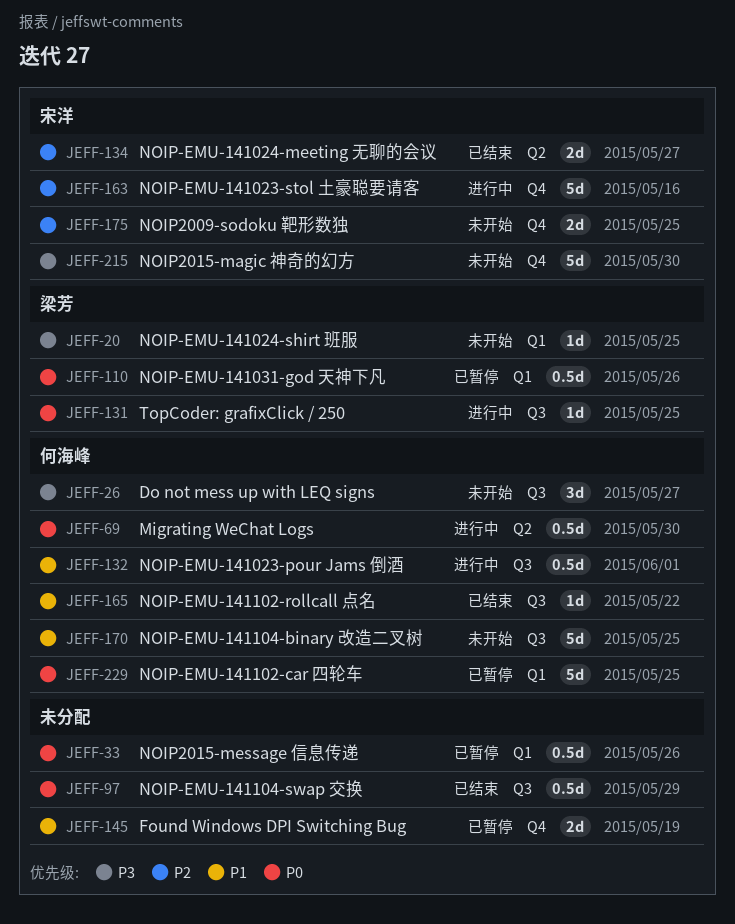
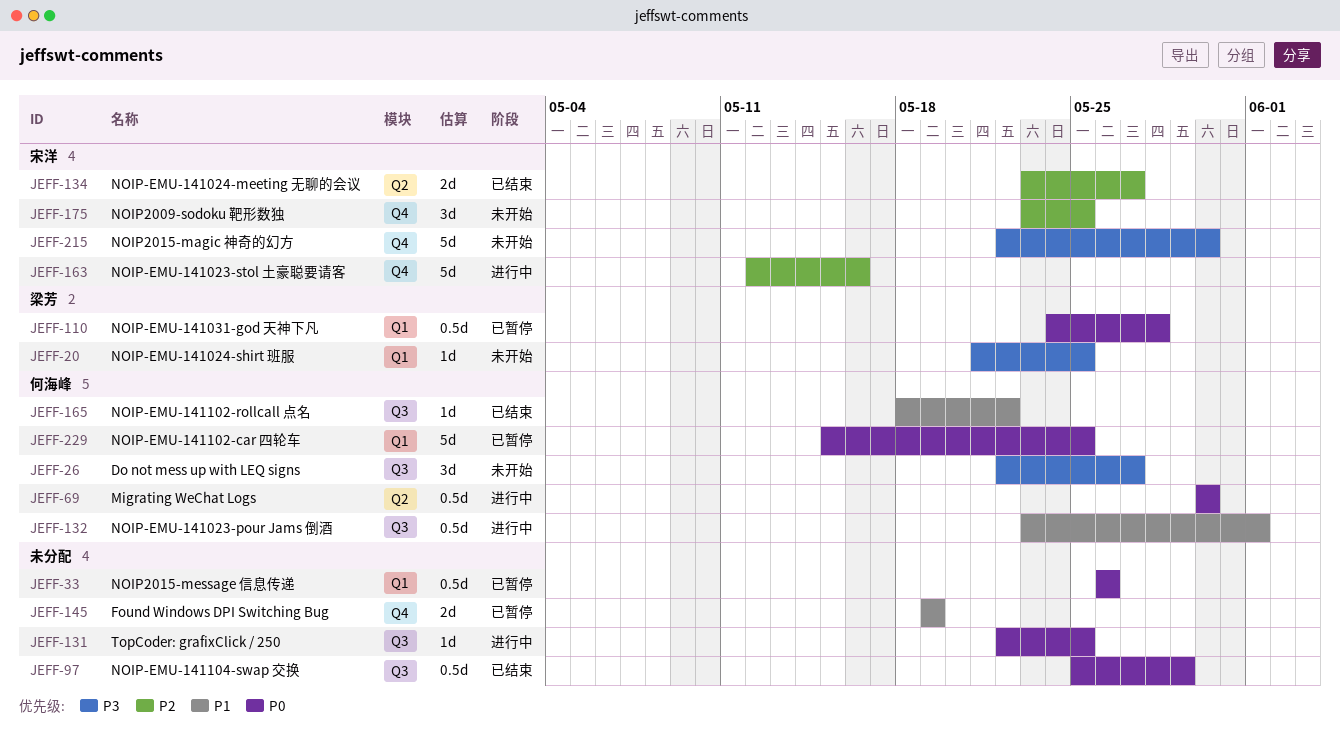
JEFF-110, due: May 26 -> May 28
JEFF-131, owner: 梁芳 -> none
JEFF-170: present -> none
JEFF-175, estimate: 2d -> 3d

